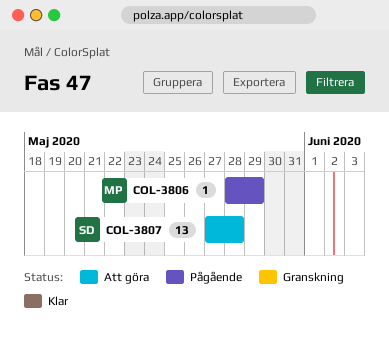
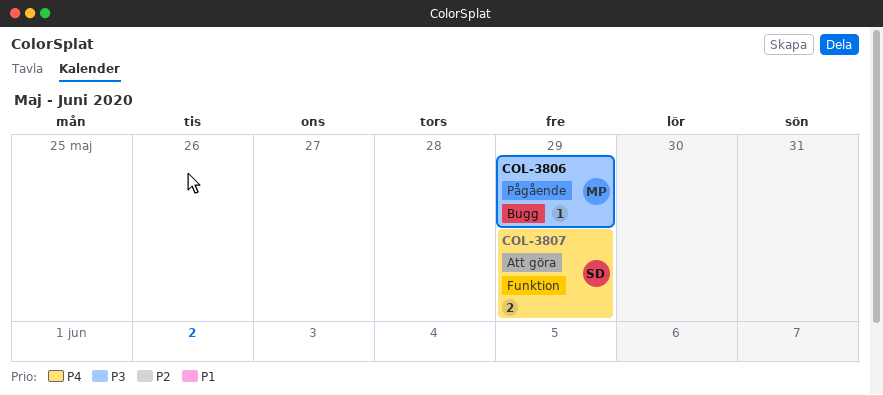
COL-3807, estimate: 13 -> 2
COL-3807, due: May 28 -> May 29

